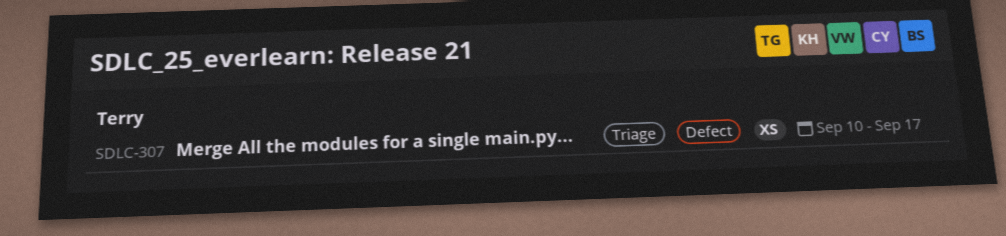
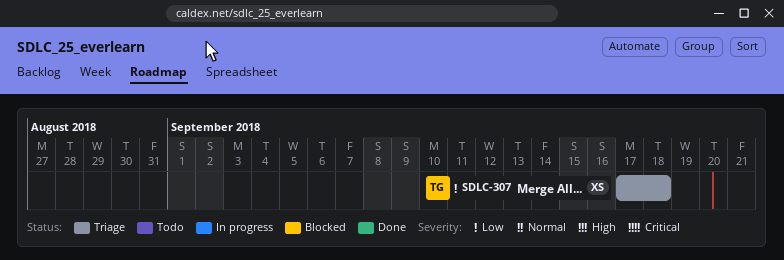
SDLC-307, start: Sep 10 -> Sep 17
SDLC-307, due: Sep 17 -> Sep 18

